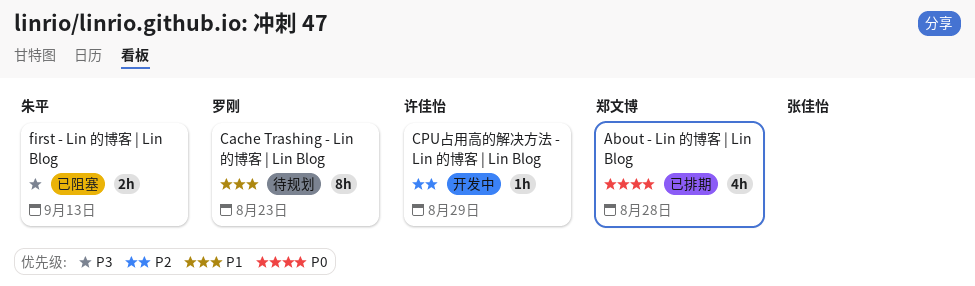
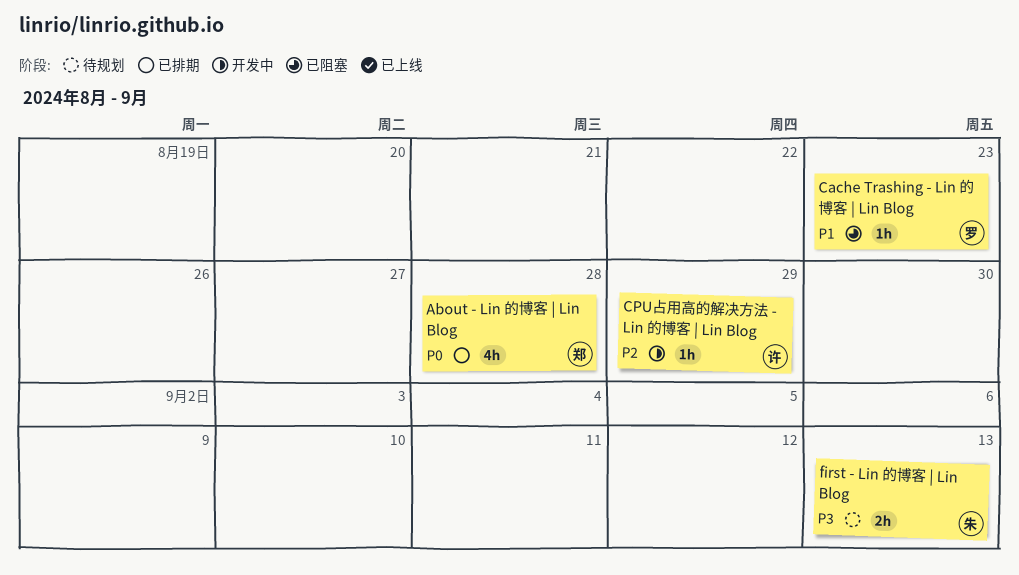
Cache Trashing - Lin 的博客 | Lin Blog, status: 待规划 -> 已阻塞
Cache Trashing - Lin 的博客 | Lin Blog, estimate: 8h -> 1h
first - Lin 的博客 | Lin Blog, status: 已阻塞 -> 待规划

